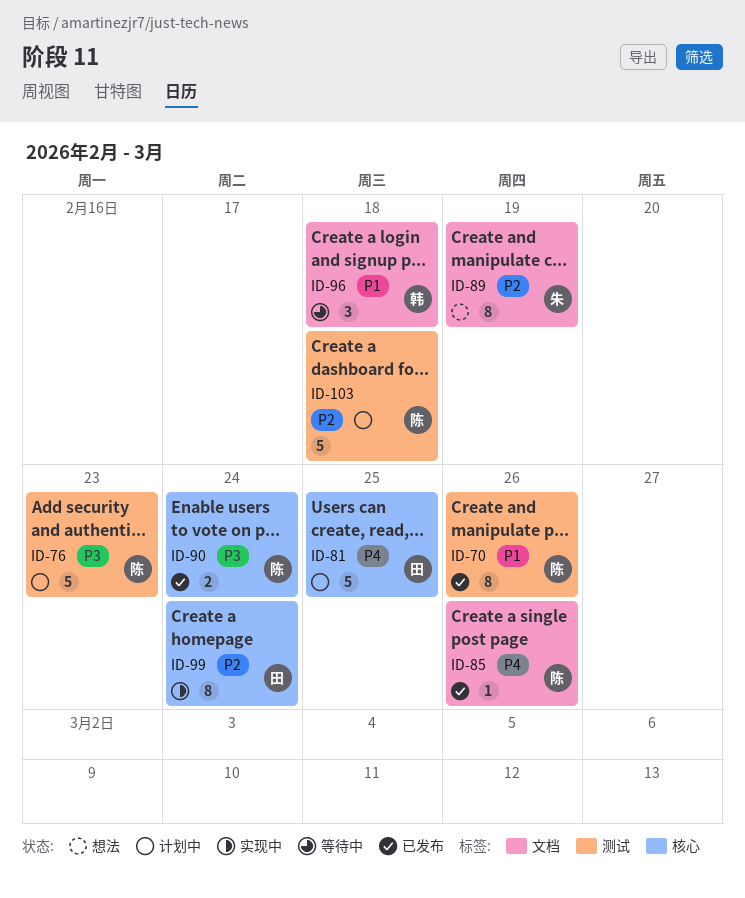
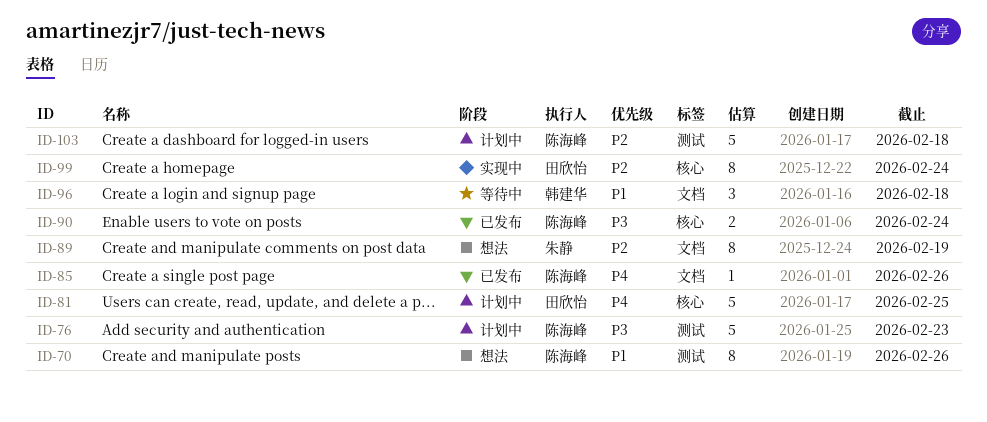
ID-70, status: 已发布 -> 想法

